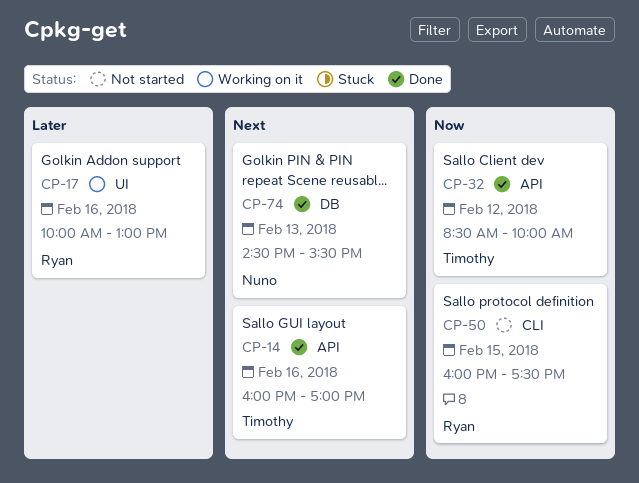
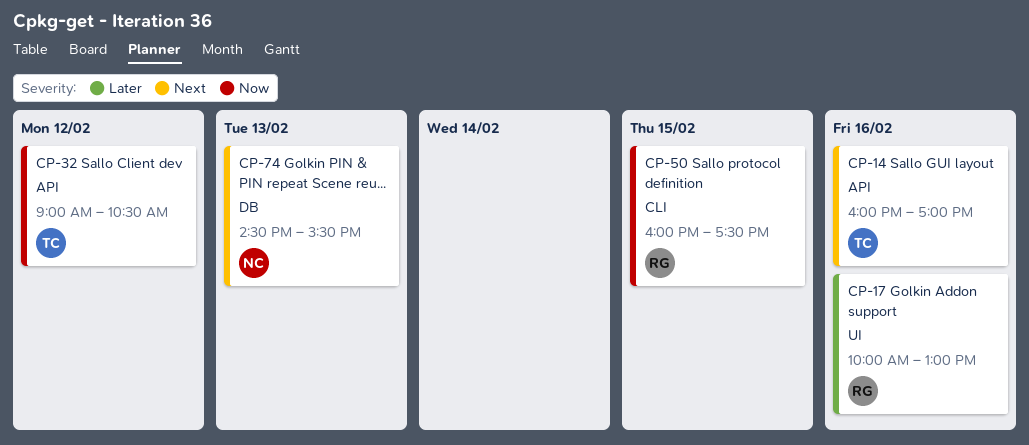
CP-32, begins: 08:30 -> 09:00
CP-32, ends: 10:00 -> 10:30

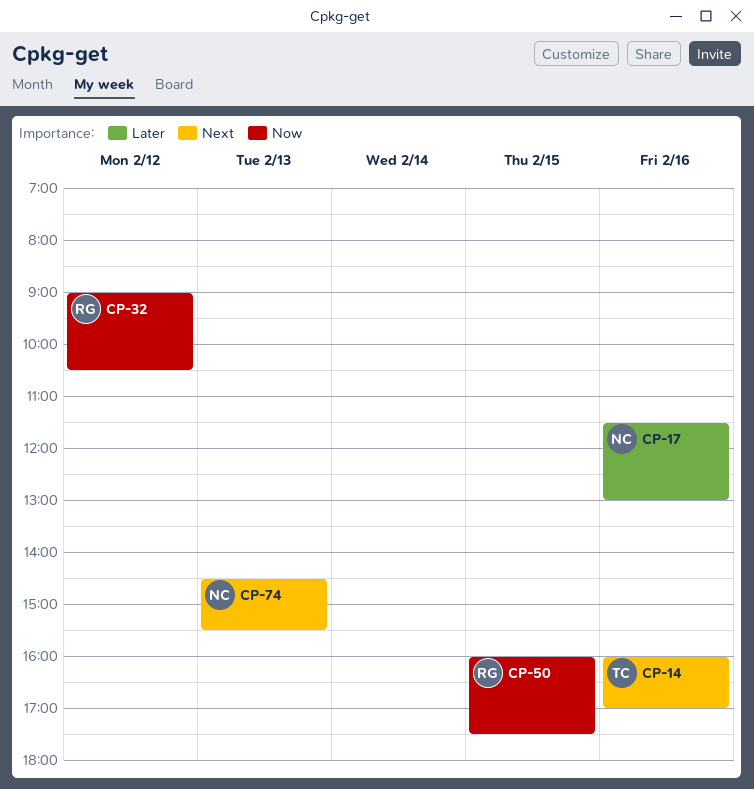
CP-17, owner: RG -> NC
CP-17, begins: 10:00 -> 11:30
CP-32, owner: TC -> RG

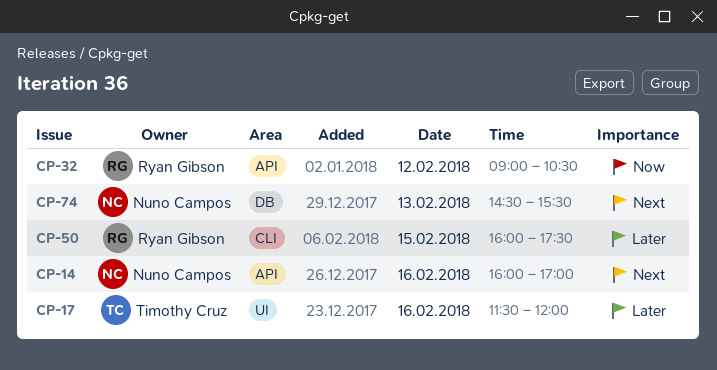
CP-14, owner: Timothy Cruz -> Nuno Campos
CP-17, owner: Nuno Campos -> Timothy Cruz
CP-17, ends: 13:00 -> 12:00
CP-50, priority: Now -> Later

